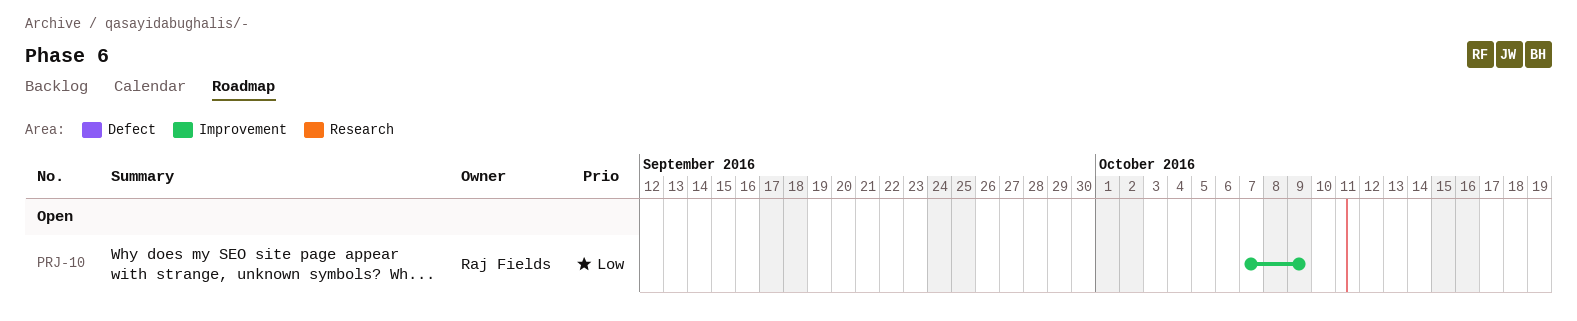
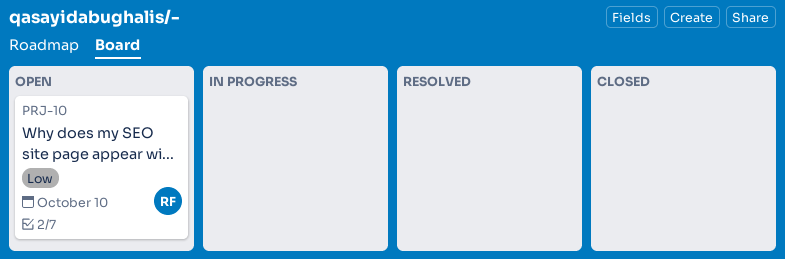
PRJ-10, due: Oct 9 -> Oct 10

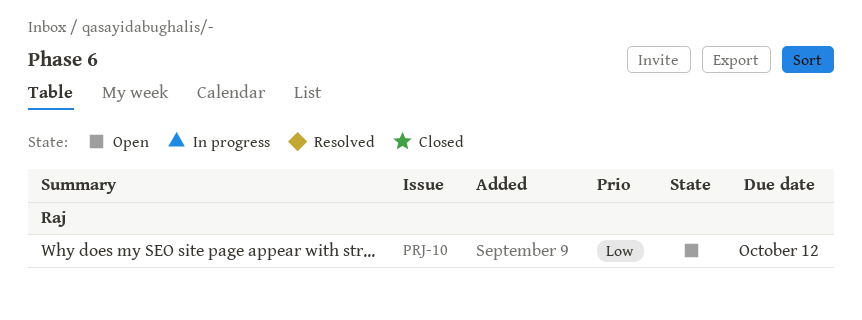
PRJ-10, due: Oct 10 -> Oct 12

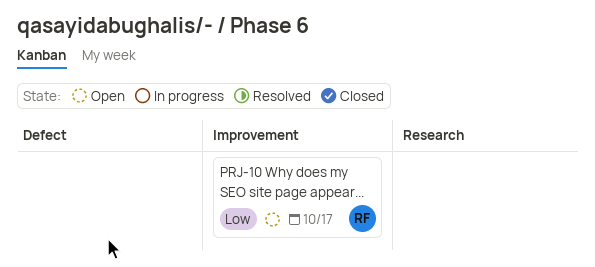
PRJ-10, due: Oct 12 -> Oct 17

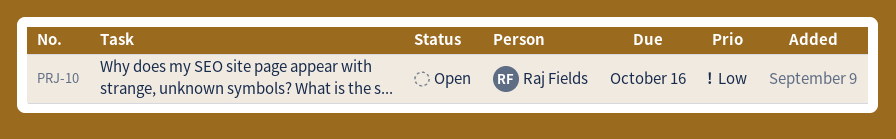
PRJ-10, due: Oct 17 -> Oct 16

